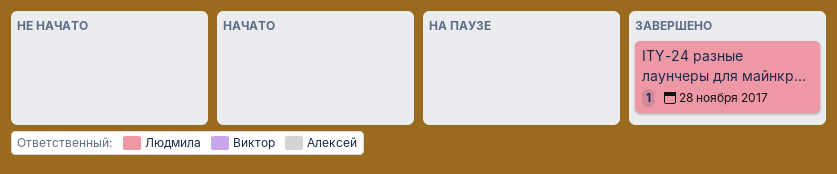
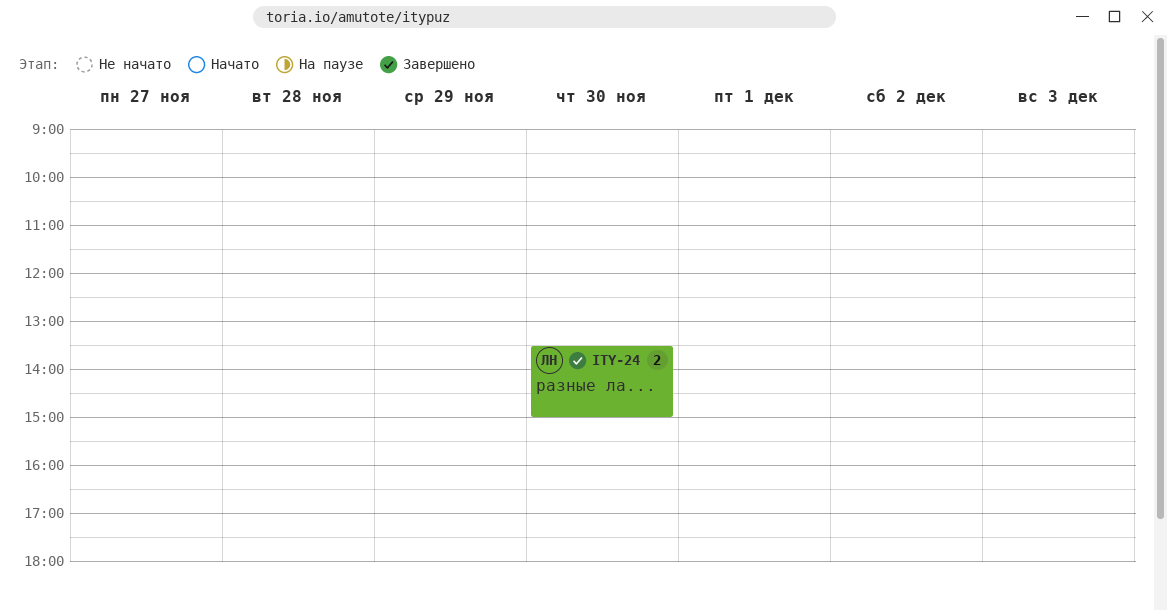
ITY-24, estimate: 1 -> 2
ITY-24, day: Nov 28 -> Nov 30

